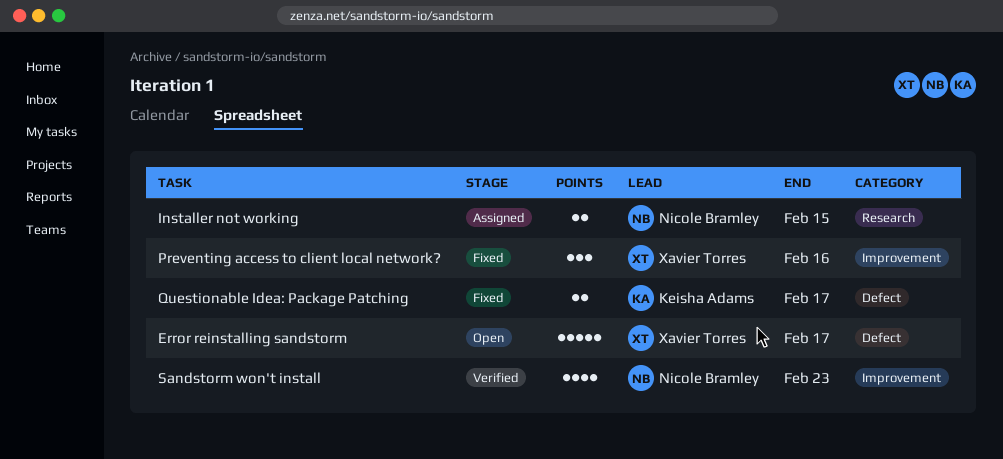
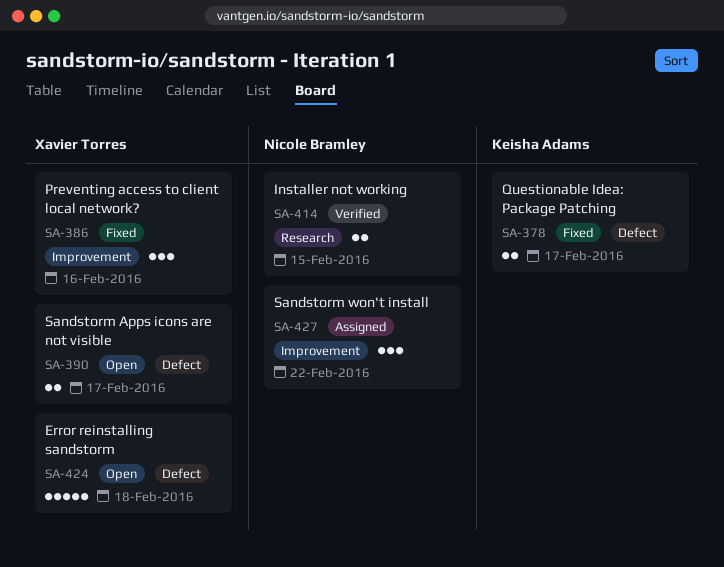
Error reinstalling sandstorm, due: Feb 17 -> Feb 18
Installer not working, status: Assigned -> Verified
Sandstorm Apps icons are not visible: none -> present
Sandstorm won't install, status: Verified -> Assigned
Sandstorm won't install, estimate: 4 -> 3
Sandstorm won't install, due: Feb 23 -> Feb 22

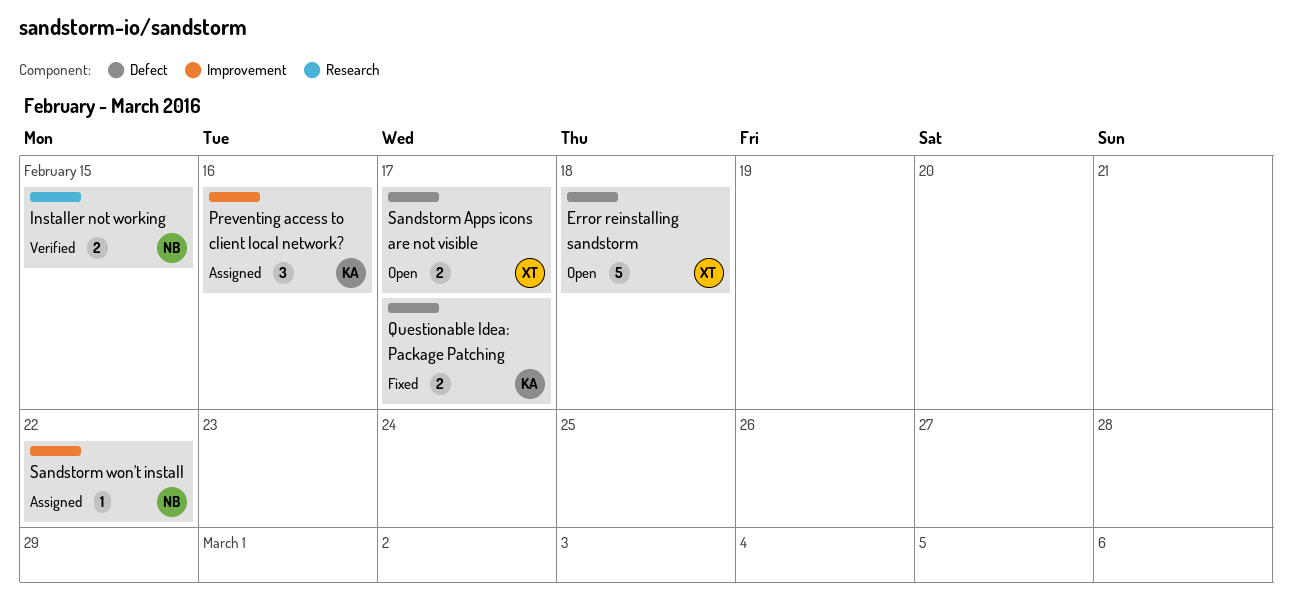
Preventing access to client local network?, status: Fixed -> Assigned
Preventing access to client local network?, owner: Xavier Torres -> Keisha Adams
Sandstorm won't install, estimate: 3 -> 1

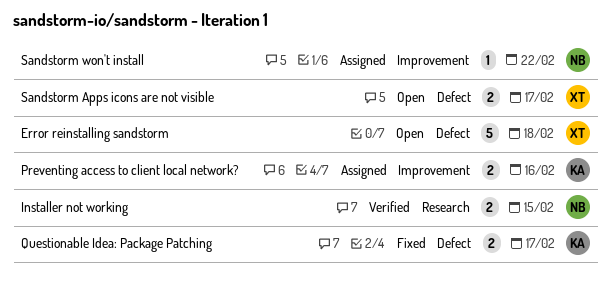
Preventing access to client local network?, estimate: 3 -> 2

